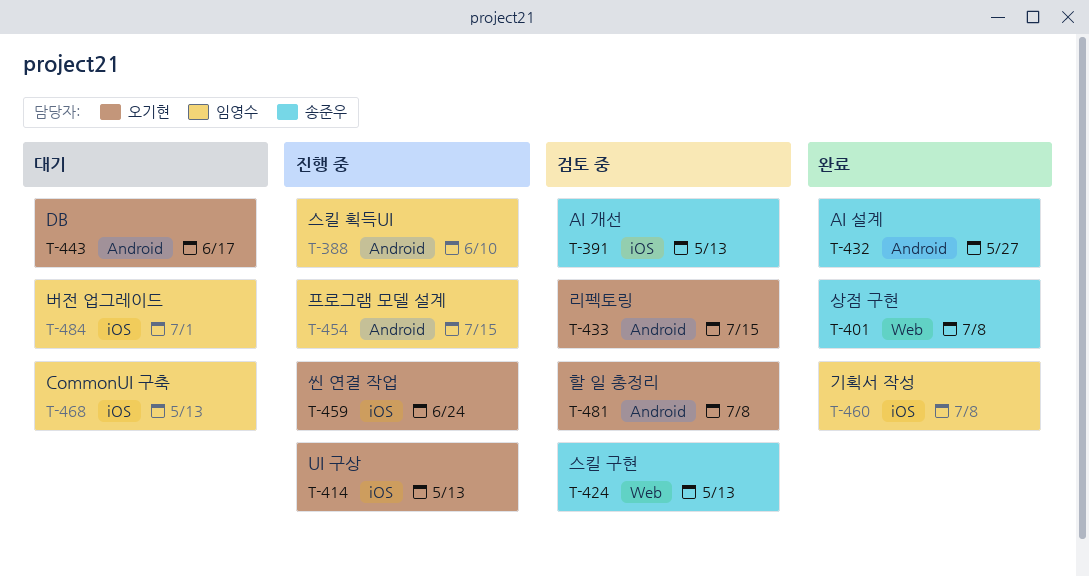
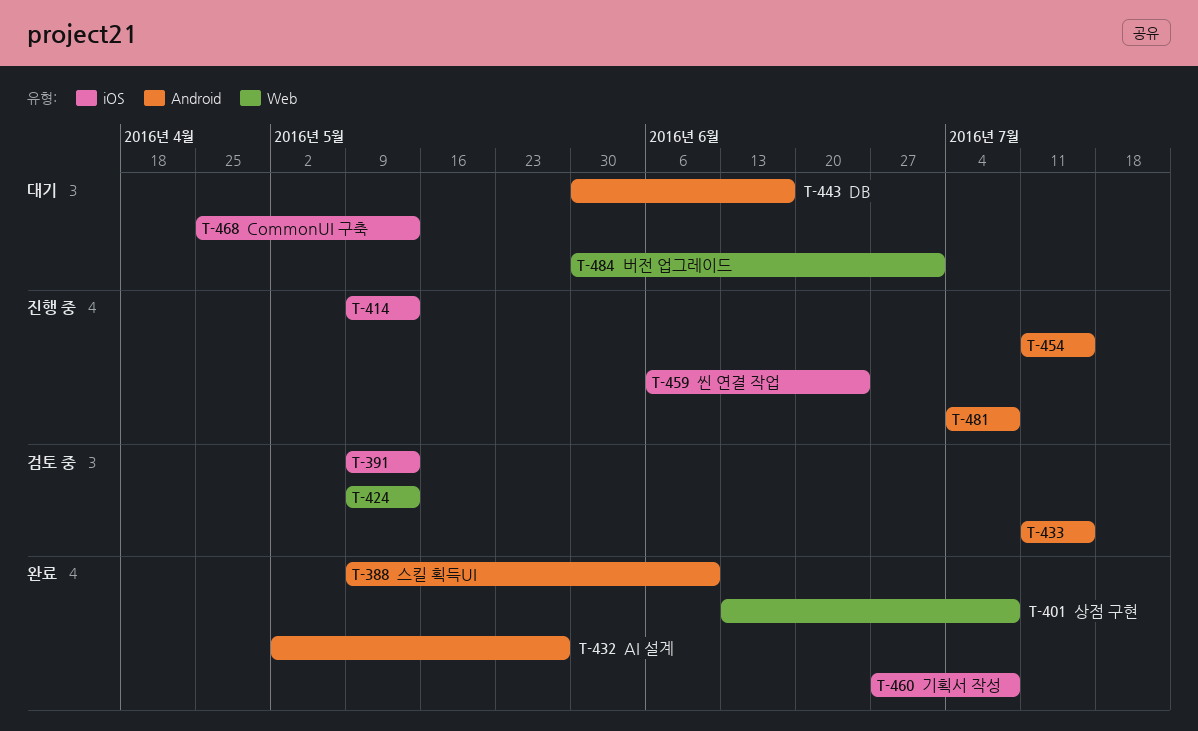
T-388, status: 진행 중 -> 완료
T-481, status: 검토 중 -> 진행 중
T-484, label: iOS -> Web

